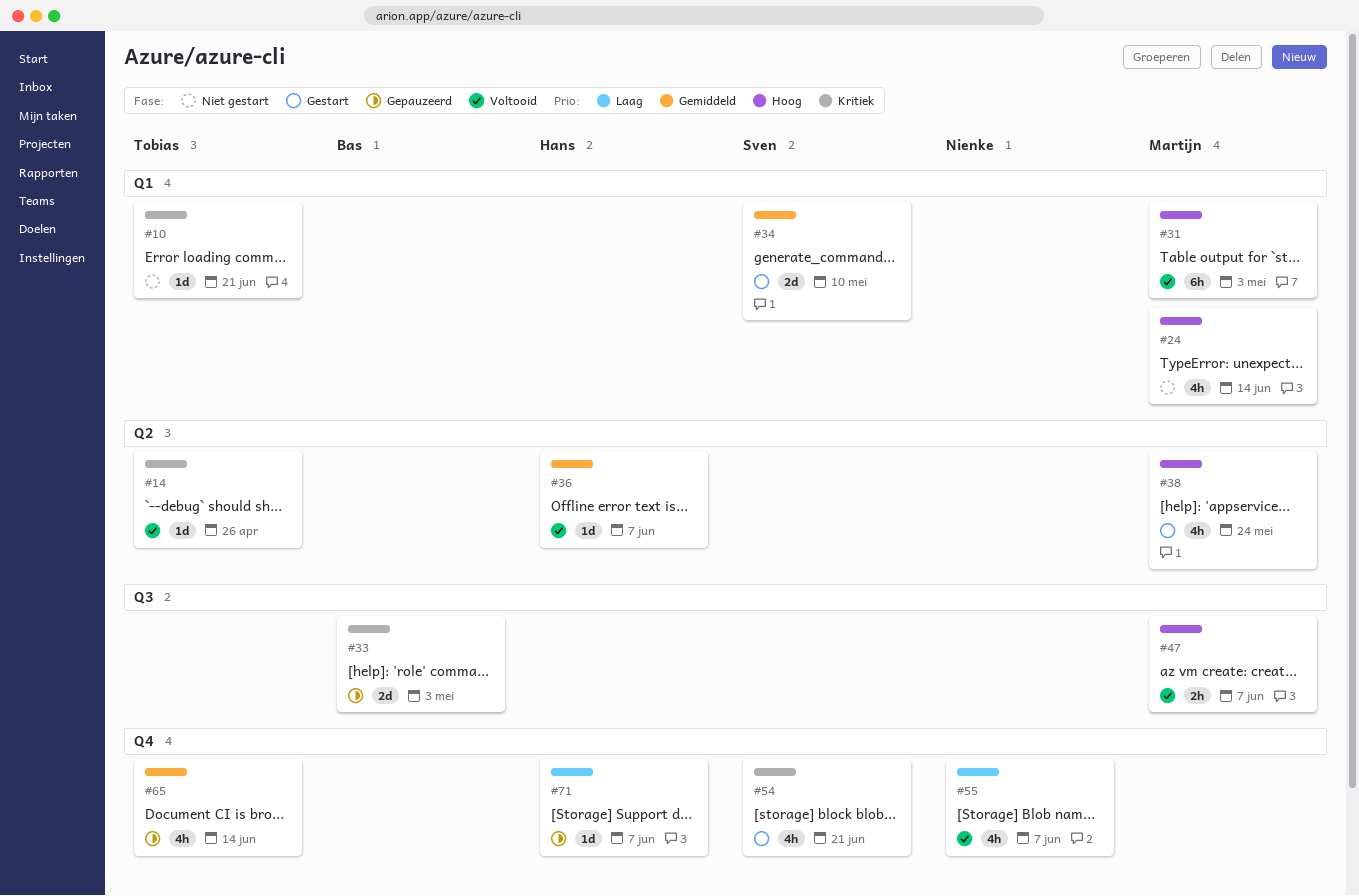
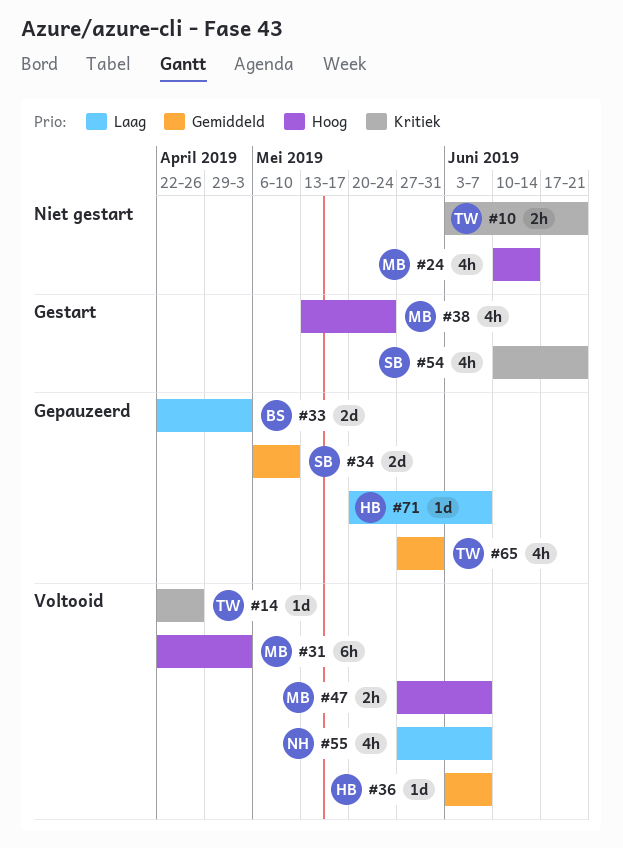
#10, estimate: 1d -> 2h
#33, priority: Kritiek -> Laag
#34, status: Gestart -> Gepauzeerd
#65, due: Jun 14 -> May 31

